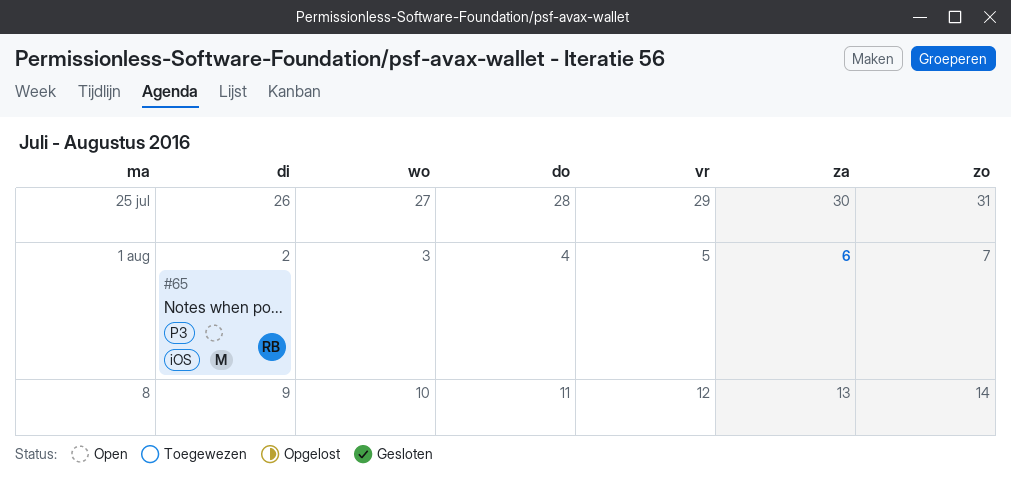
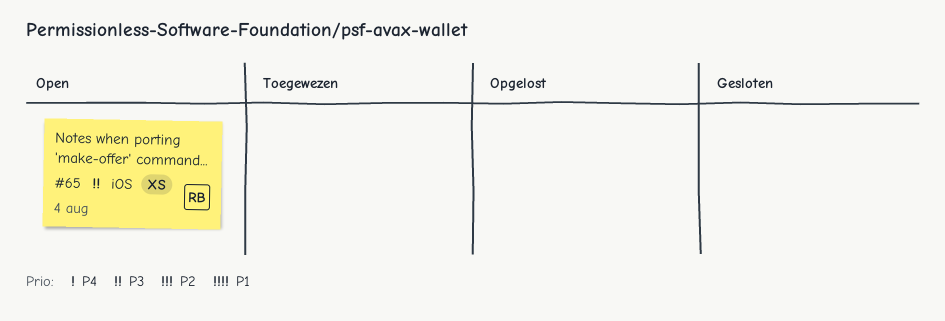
#65, estimate: M -> XS
#65, due: Aug 2 -> Aug 4

